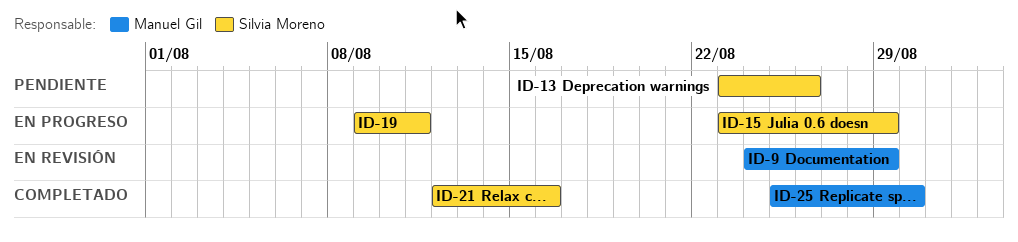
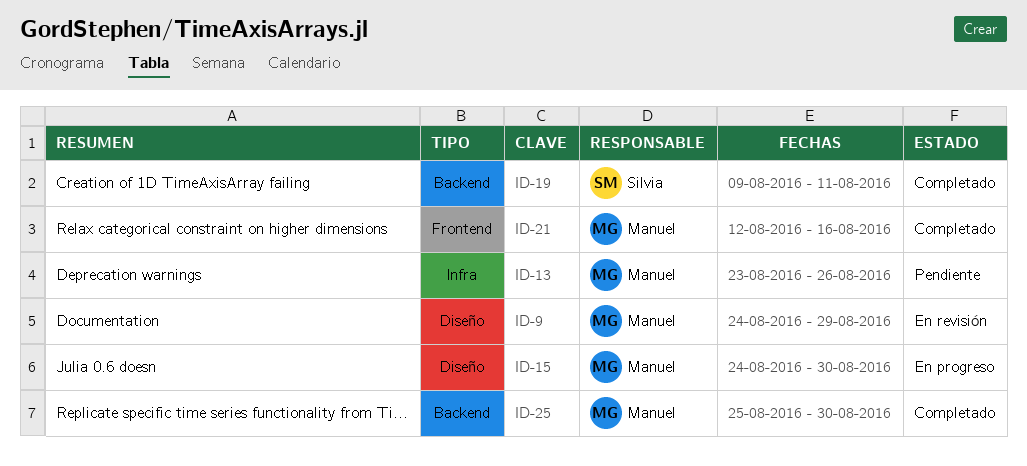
ID-13, owner: Silvia Moreno -> Manuel Gil
ID-15, owner: Silvia Moreno -> Manuel Gil
ID-15, start: Aug 23 -> Aug 24
ID-15, due: Aug 29 -> Aug 30
ID-19, status: En progreso -> Completado
ID-21, owner: Silvia Moreno -> Manuel Gil

